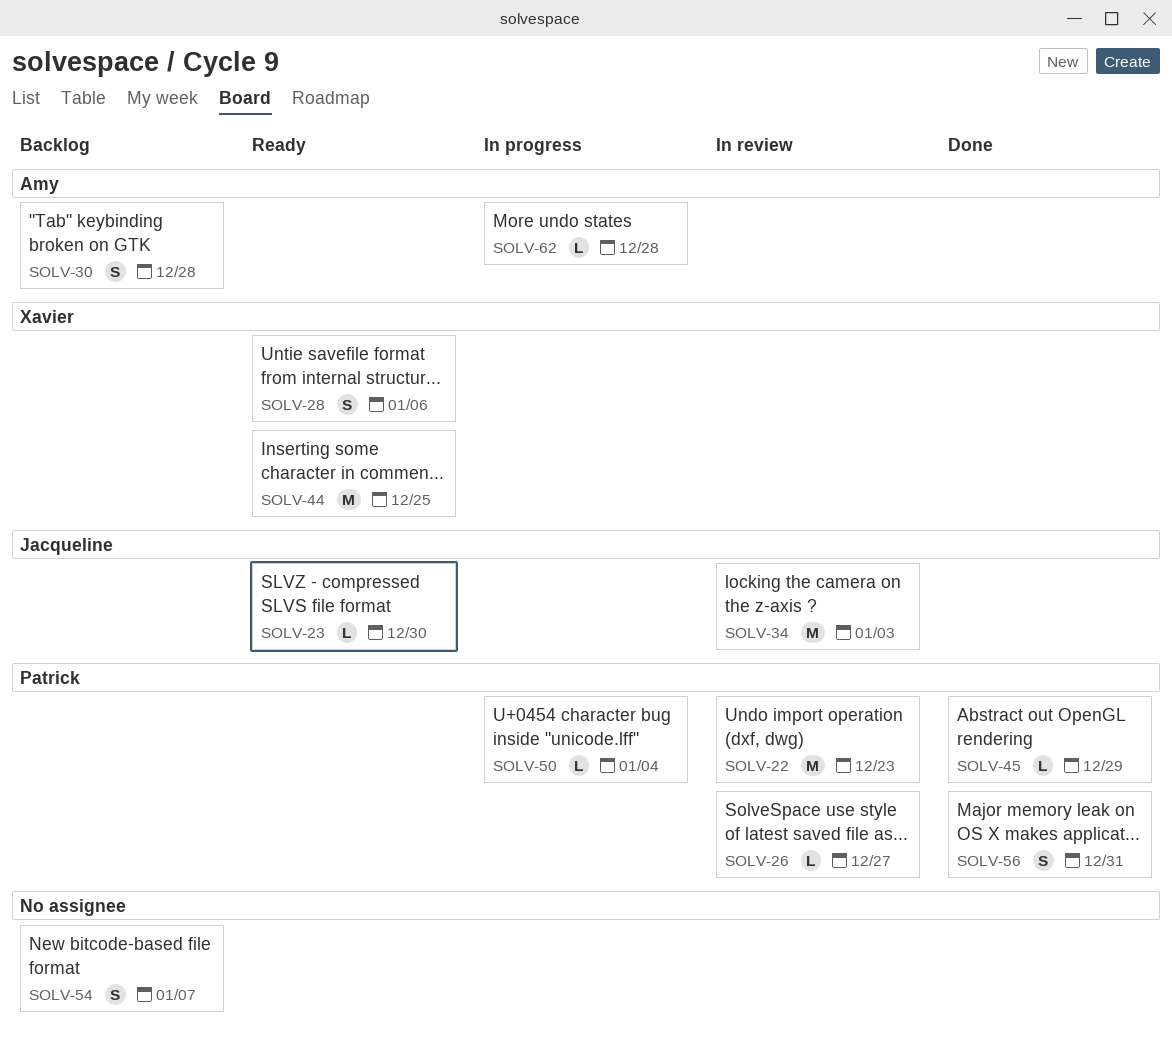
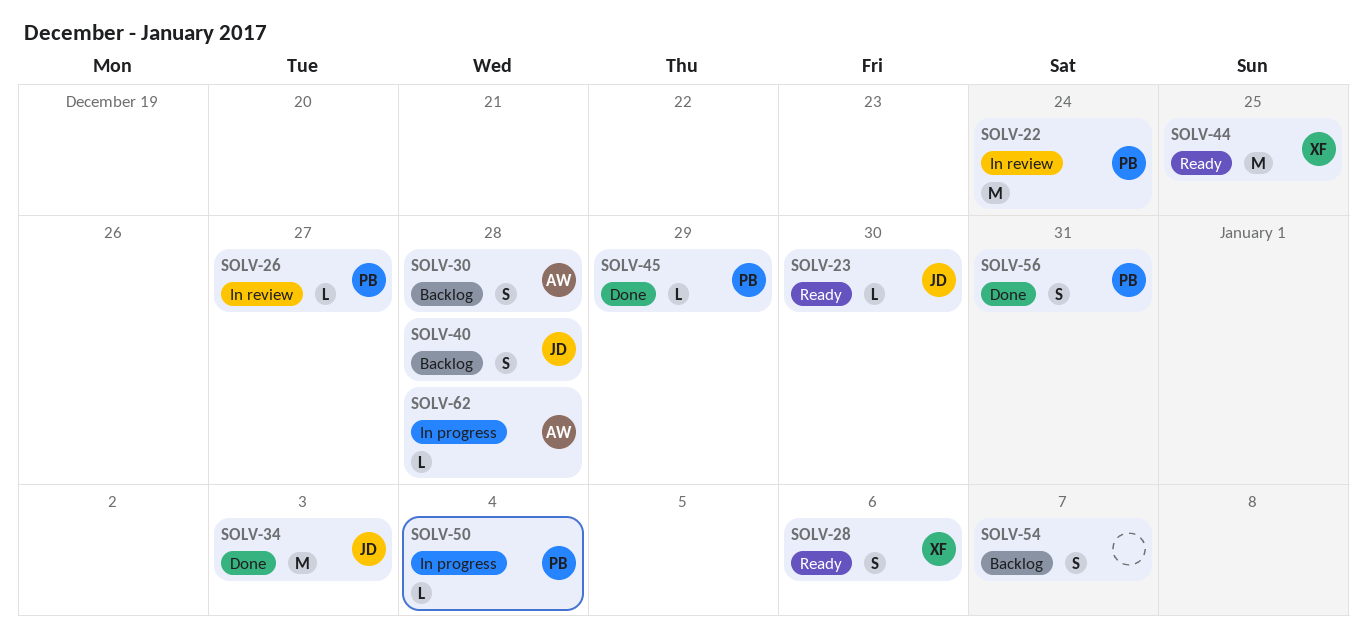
SOLV-22, due: Dec 23 -> Dec 24
SOLV-34, status: In review -> Done
SOLV-40: none -> present

